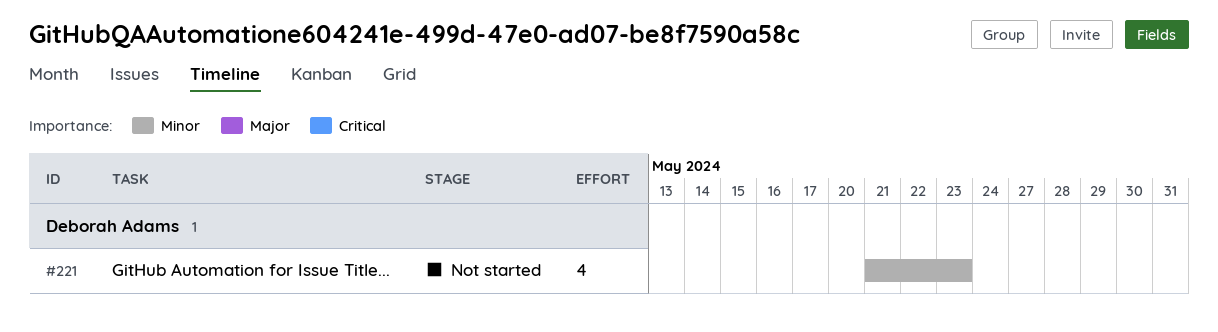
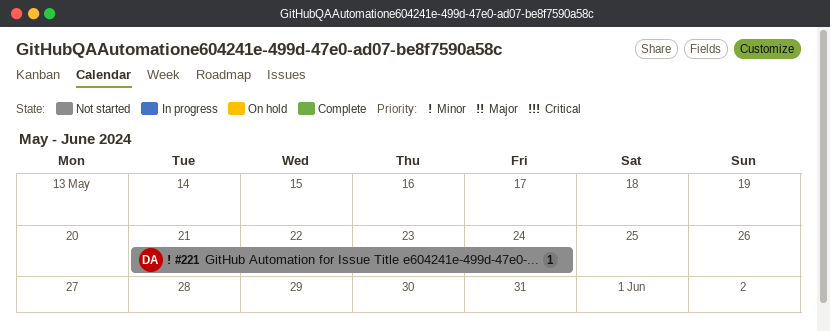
#221, estimate: 4 -> 1
#221, due: May 23 -> May 24

